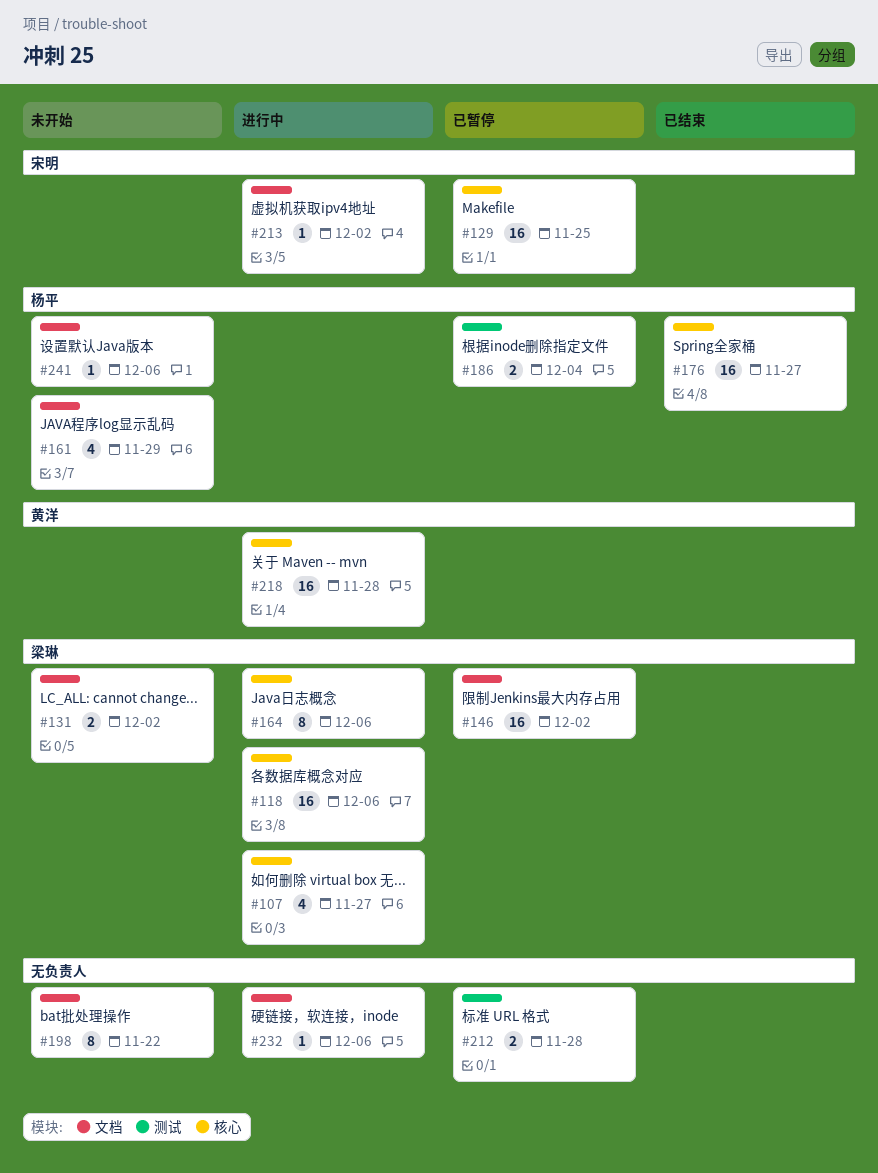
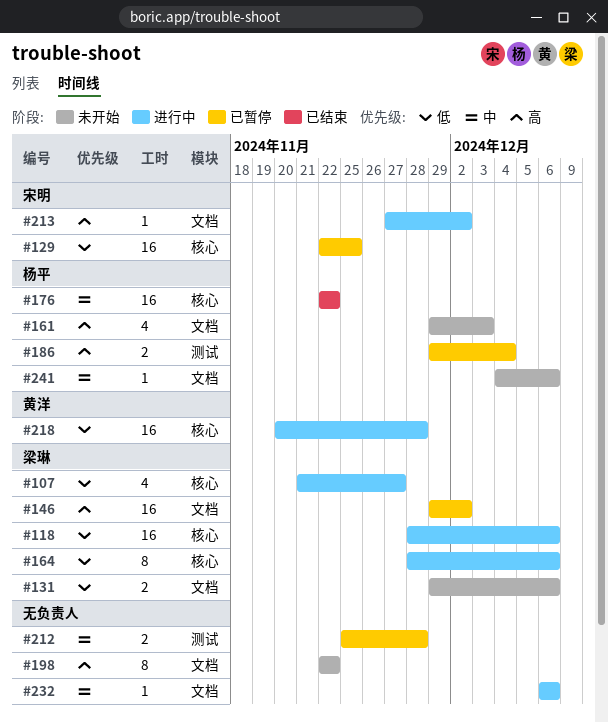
#131, due: Dec 2 -> Dec 6
#161, due: Nov 29 -> Dec 3
#176, due: Nov 27 -> Nov 22

